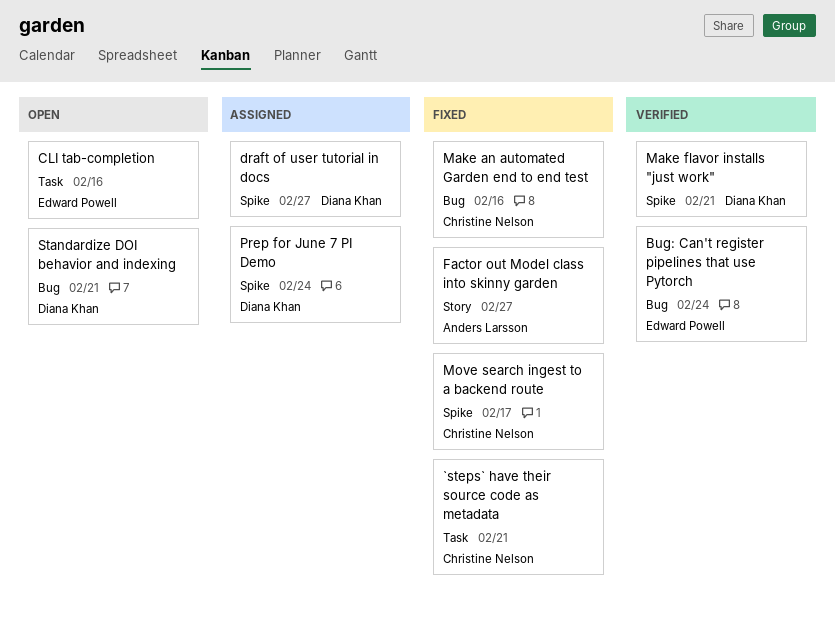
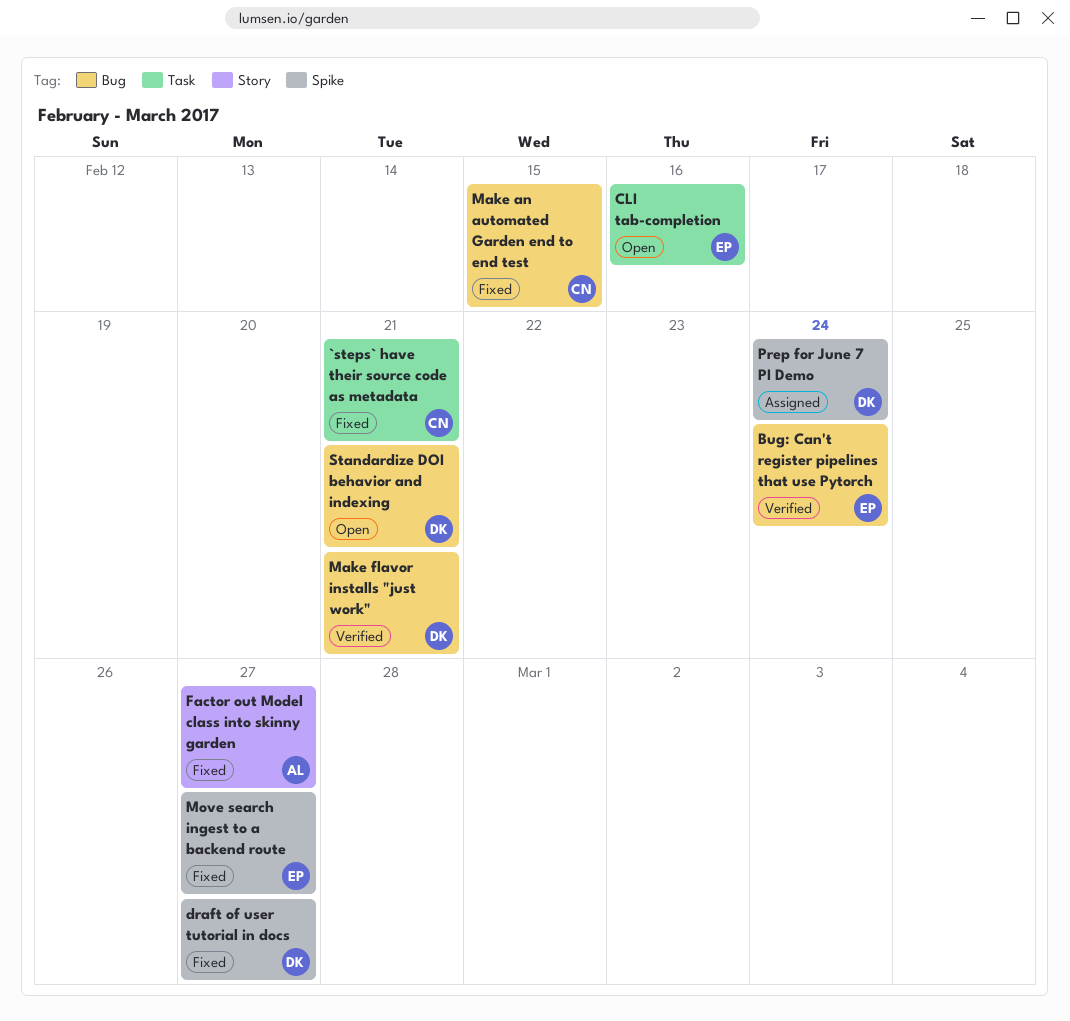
draft of user tutorial in docs, status: Assigned -> Fixed
Make an automated Garden end to end test, due: Feb 16 -> Feb 15
Make flavor installs "just work", label: Spike -> Bug
Move search ingest to a backend route, owner: Christine Nelson -> Edward Powell
Move search ingest to a backend route, due: Feb 17 -> Feb 27

